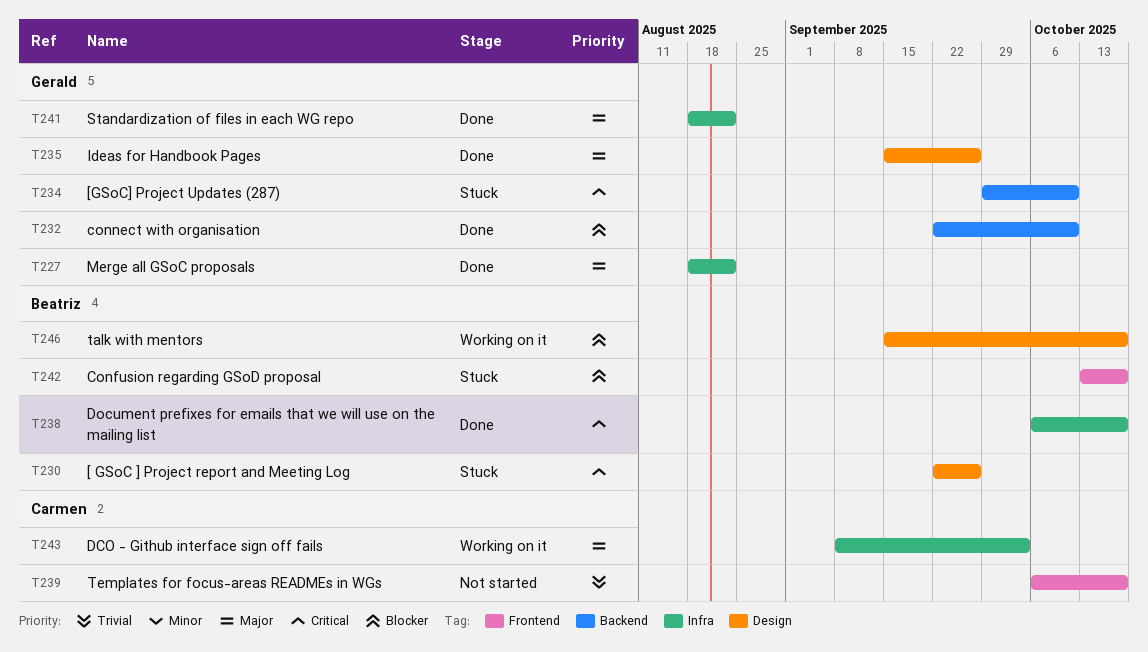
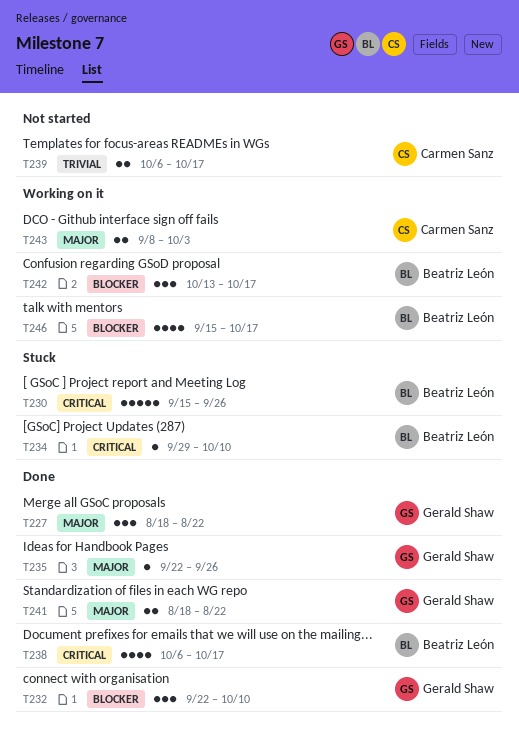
T230, start: Sep 22 -> Sep 15
T234, owner: Gerald Shaw -> Beatriz León
T235, start: Sep 15 -> Sep 22
T242, status: Stuck -> Working on it

